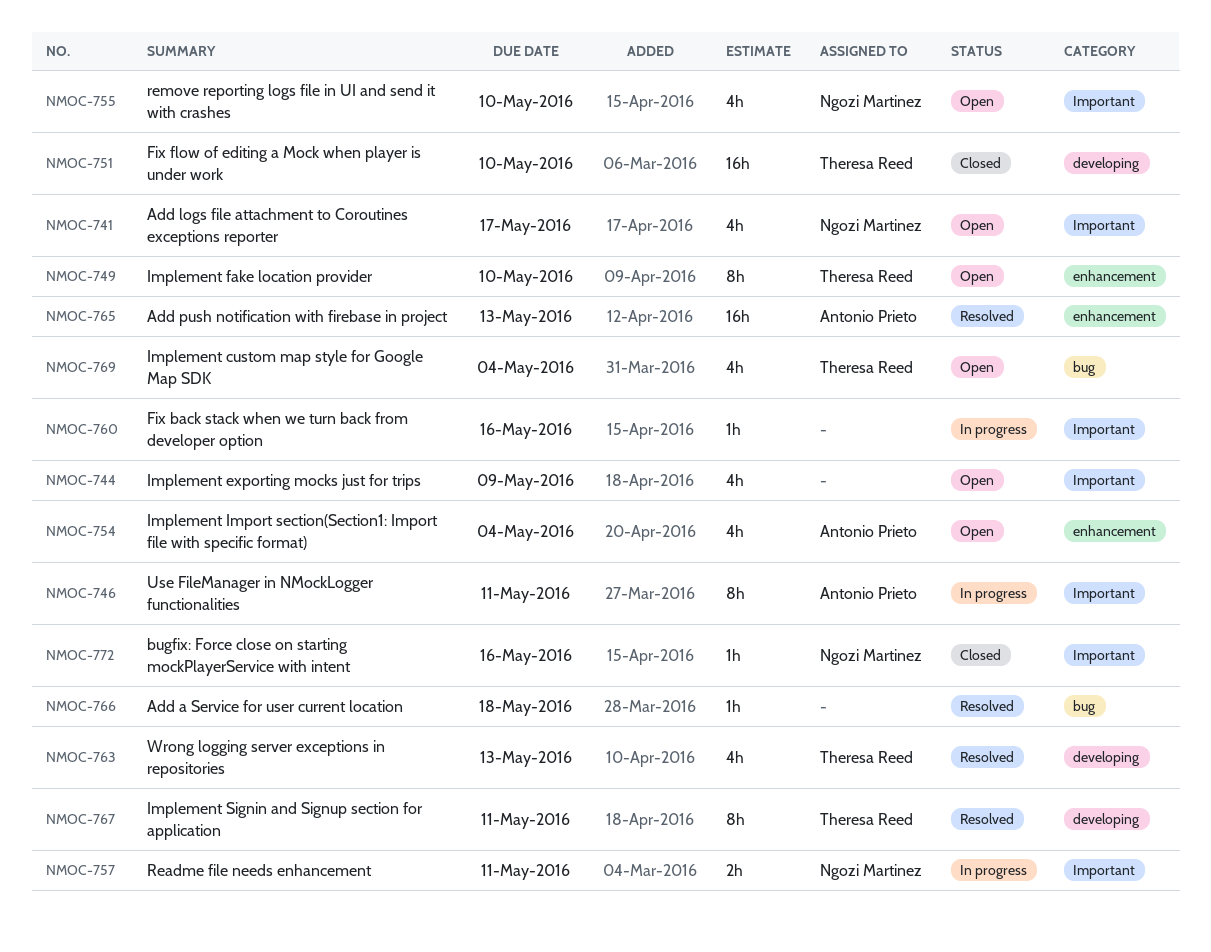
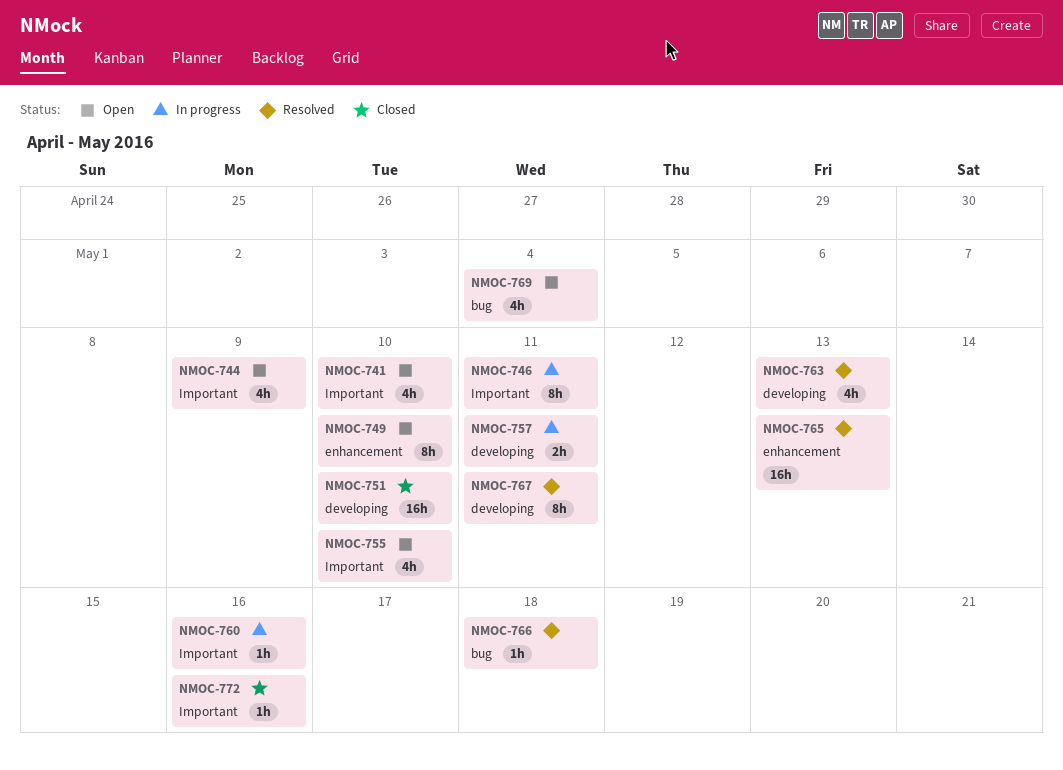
NMOC-741, due: May 17 -> May 10
NMOC-754: present -> none
NMOC-757, label: Important -> developing

